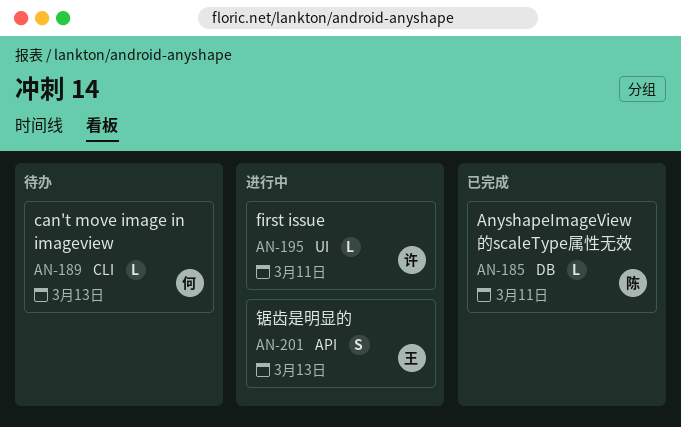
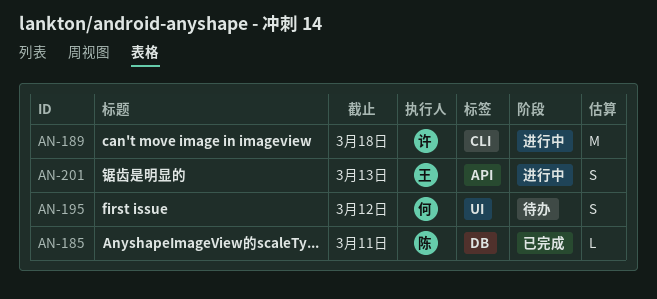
AN-189, status: 待办 -> 进行中
AN-189, owner: 何 -> 许
AN-189, estimate: L -> M
AN-189, due: Mar 13 -> Mar 18
AN-195, status: 进行中 -> 待办
AN-195, owner: 许 -> 何
AN-195, estimate: L -> S
AN-195, due: Mar 11 -> Mar 12

